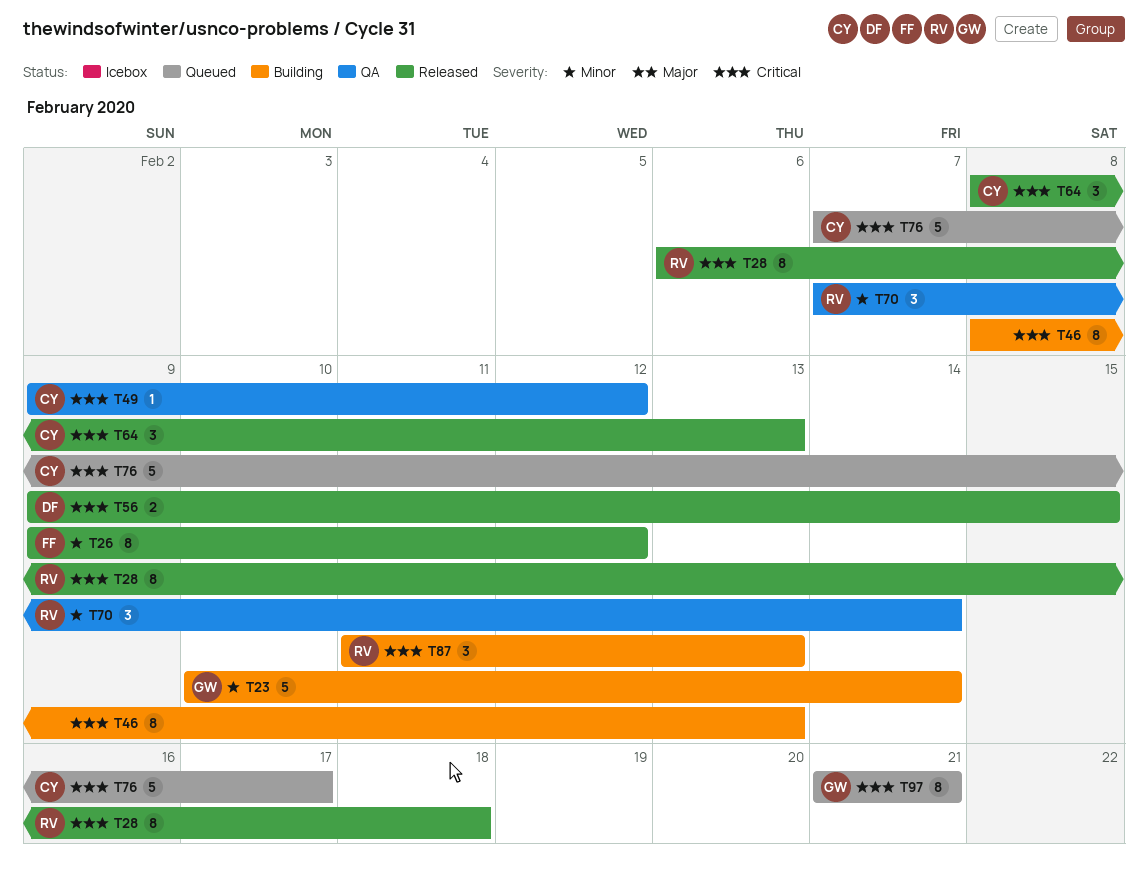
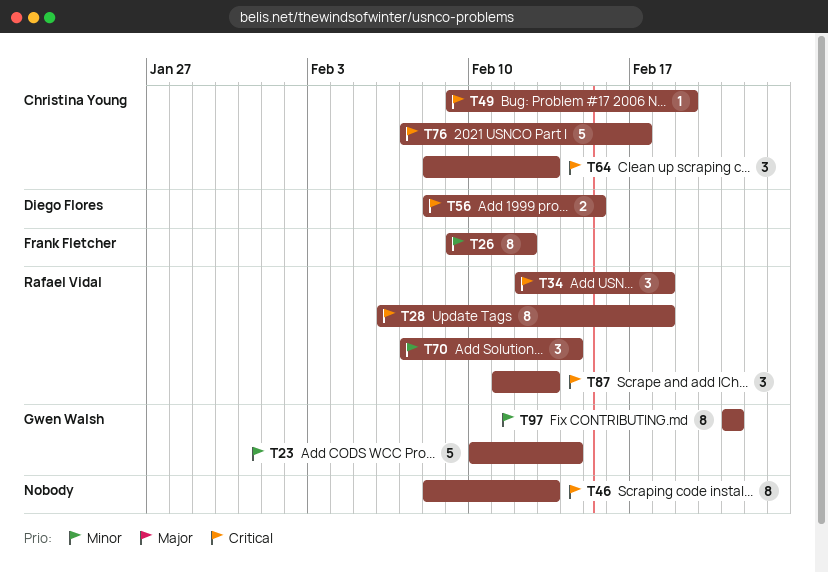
T34: none -> present
T49, due: Feb 12 -> Feb 19
T56, start: Feb 9 -> Feb 8
T97, priority: Critical -> Minor

